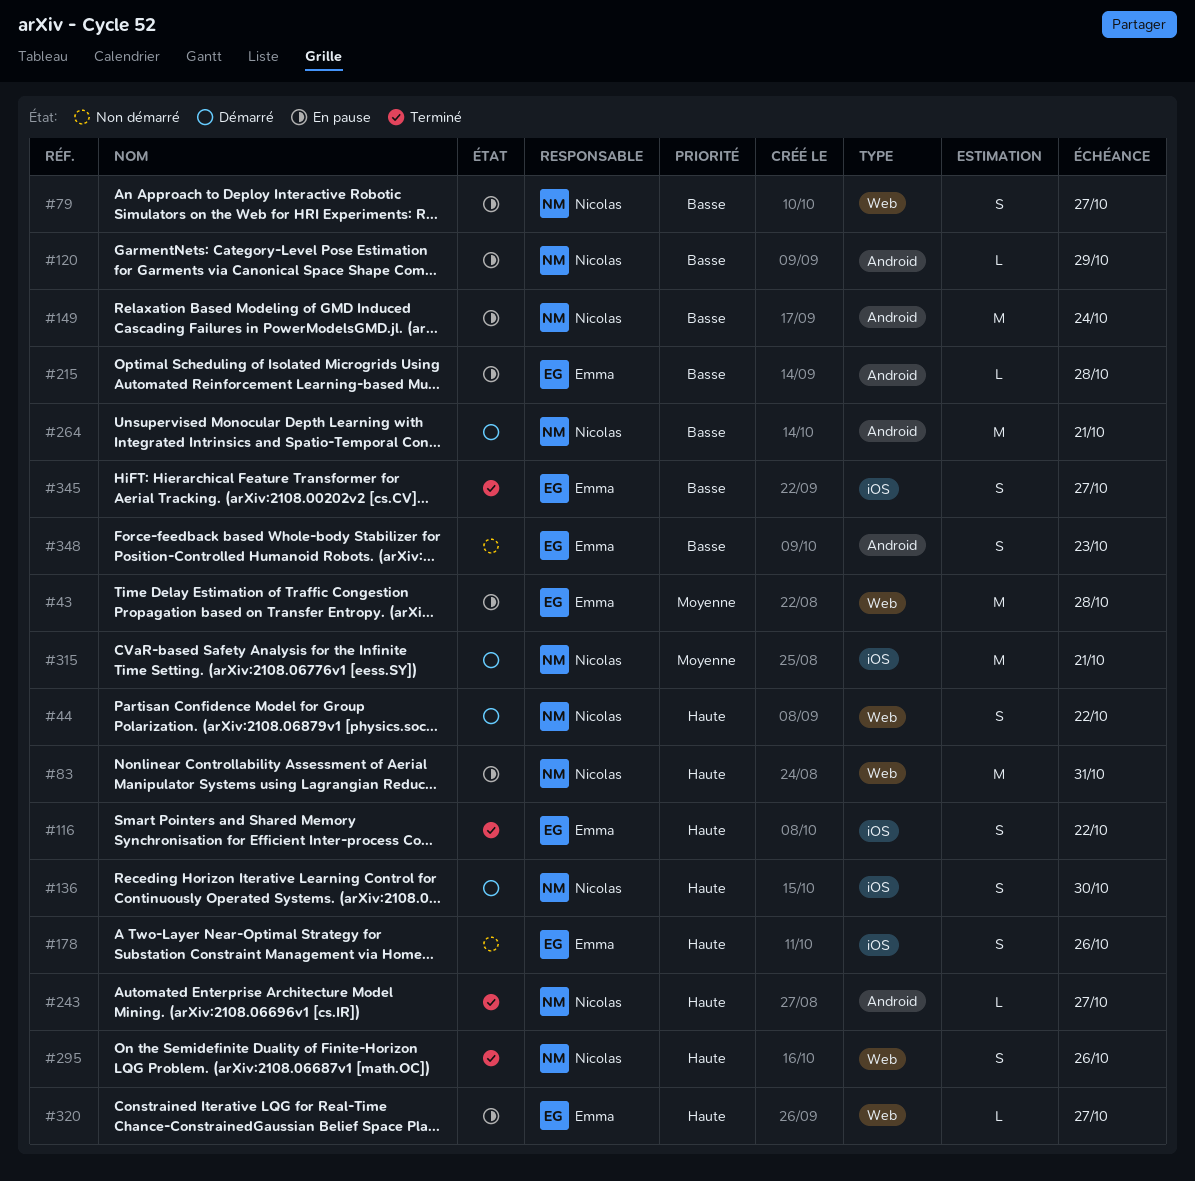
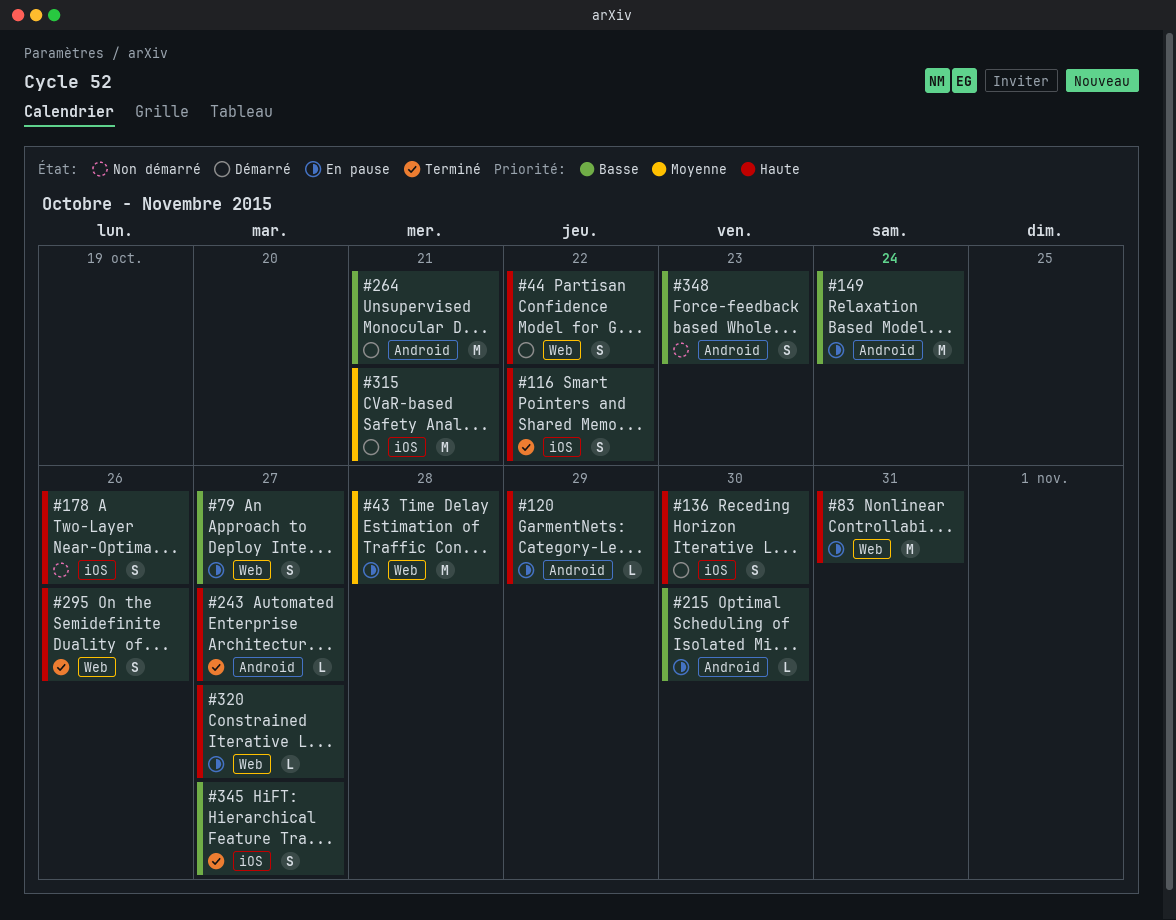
#120, priority: Basse -> Haute
#215, due: Oct 28 -> Oct 30

